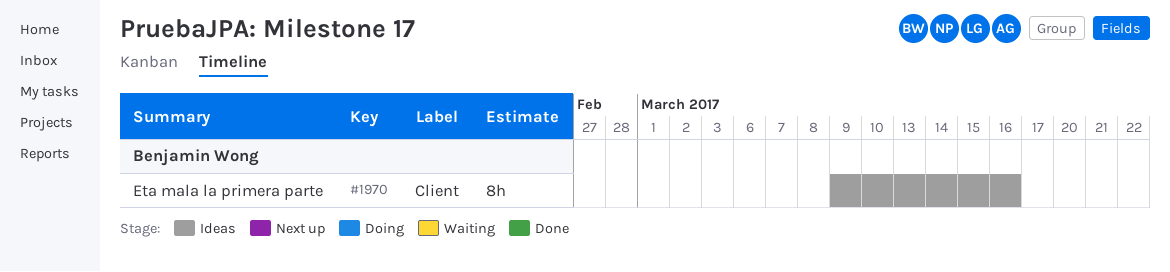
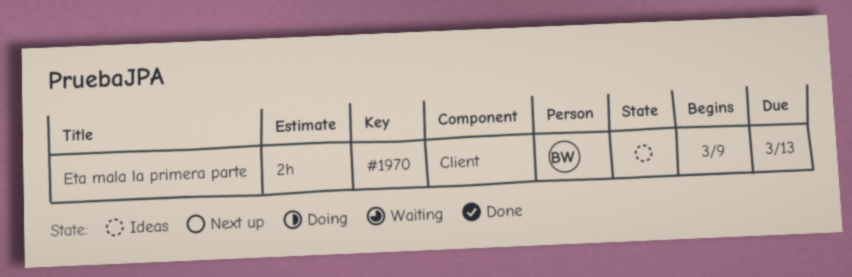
#1970, estimate: 8h -> 2h
#1970, due: Mar 16 -> Mar 13

